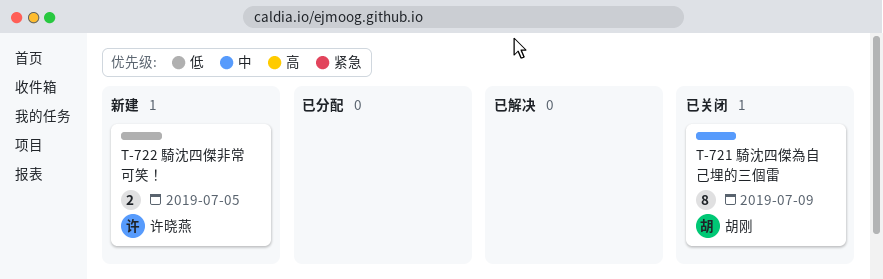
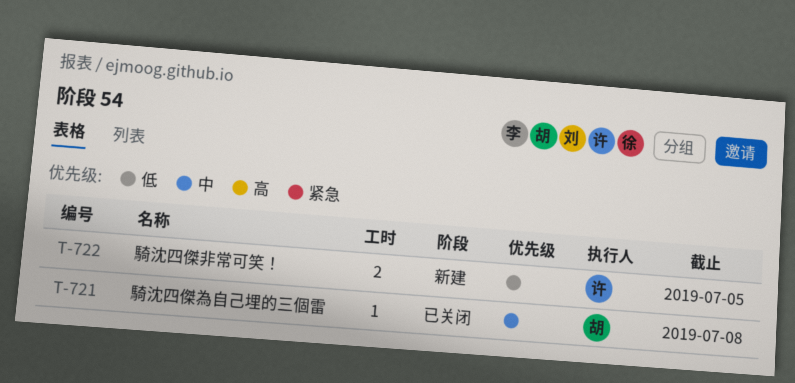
T-721, estimate: 8 -> 1
T-721, due: Jul 9 -> Jul 8

